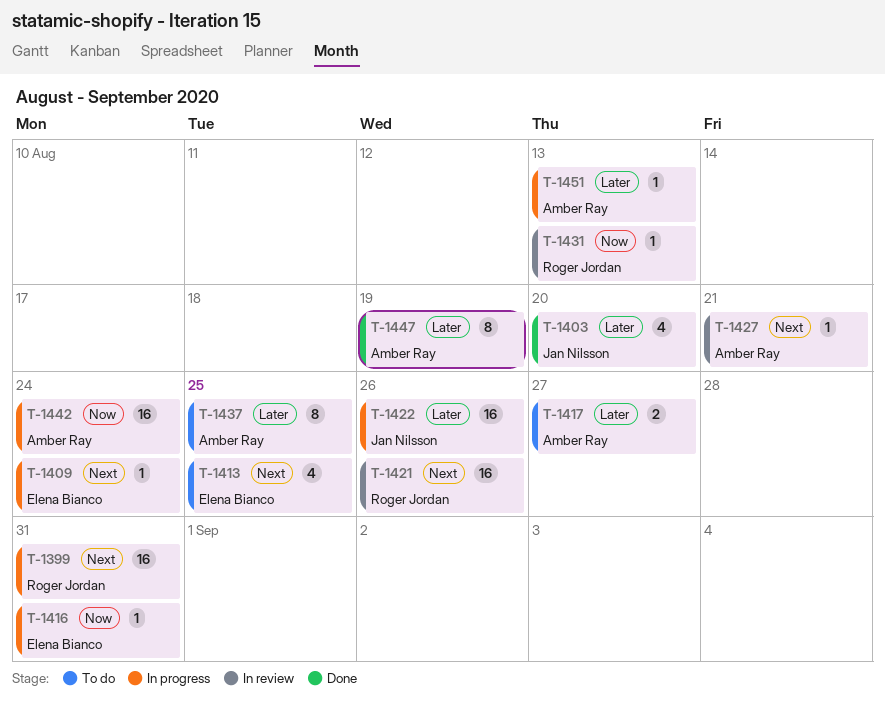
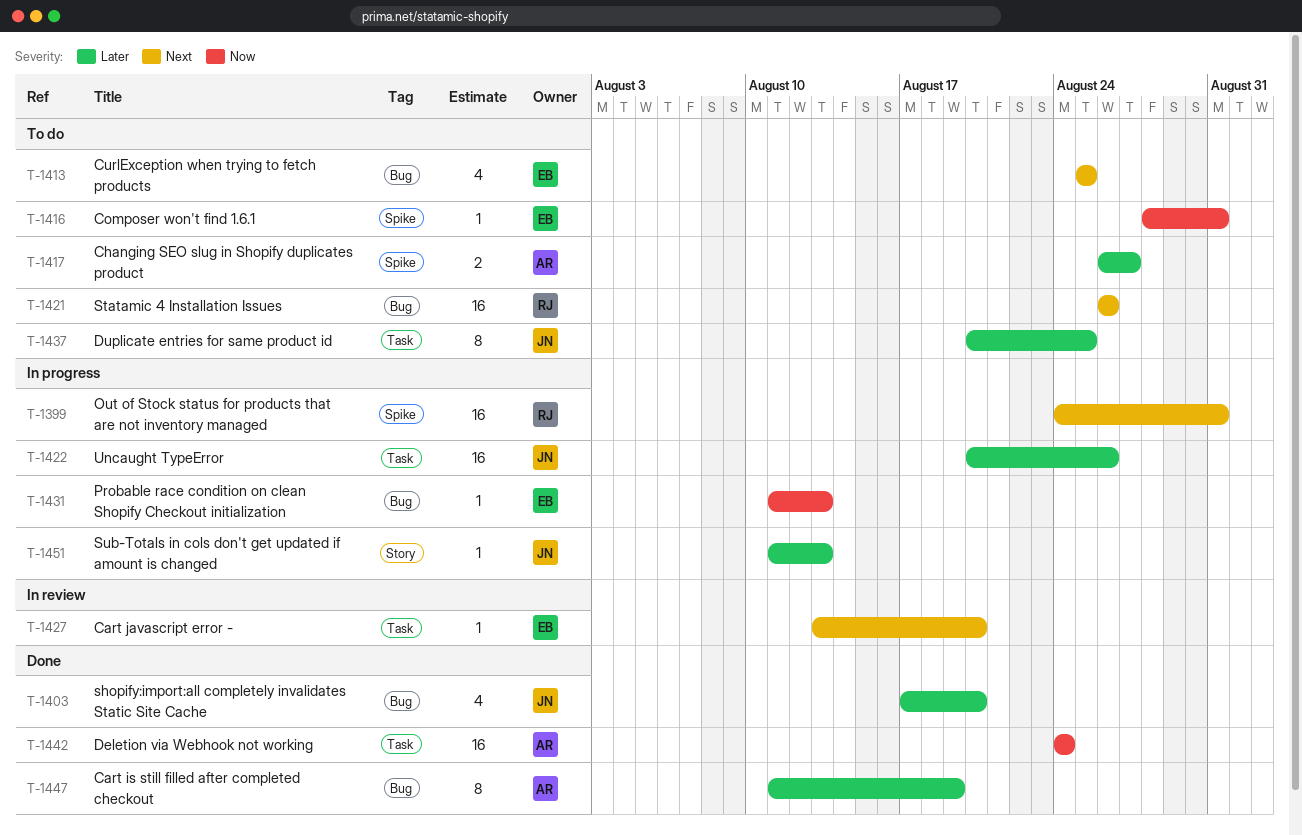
T-1409: present -> none
T-1416, status: In progress -> To do
T-1421, status: In review -> To do
T-1427, owner: Amber Ray -> Elena Bianco
T-1427, due: Aug 21 -> Aug 20
T-1431, status: In review -> In progress
T-1431, owner: Roger Jordan -> Elena Bianco
T-1437, owner: Amber Ray -> Jan Nilsson
T-1442, status: In progress -> Done
T-1451, owner: Amber Ray -> Jan Nilsson

